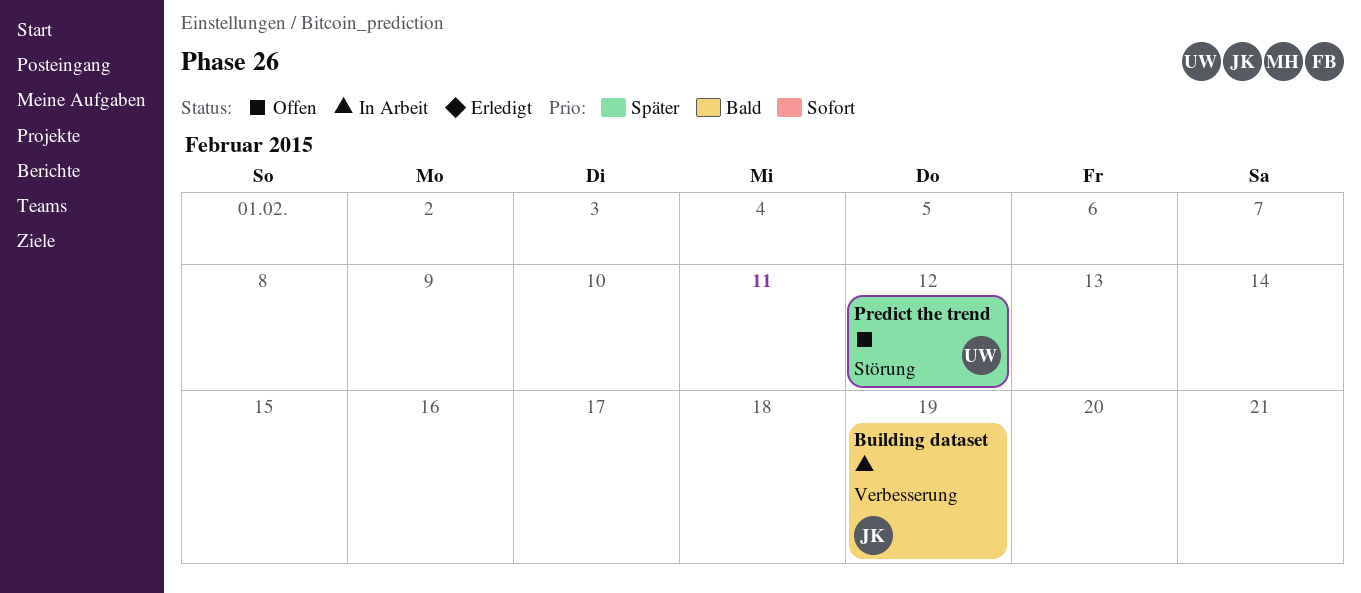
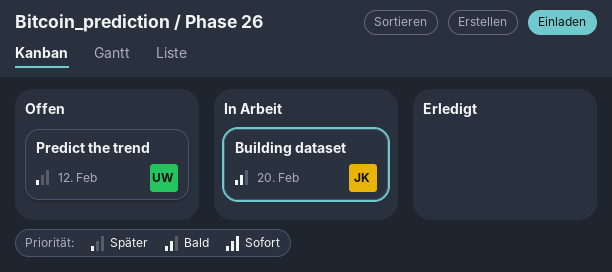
Building dataset, due: Feb 19 -> Feb 20

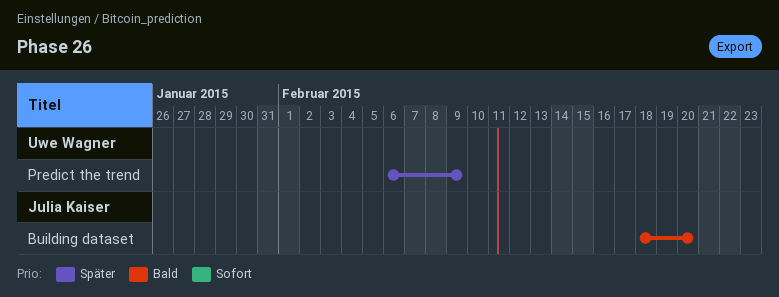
Predict the trend, due: Feb 12 -> Feb 9

